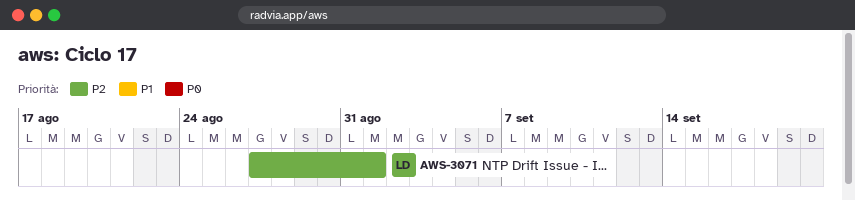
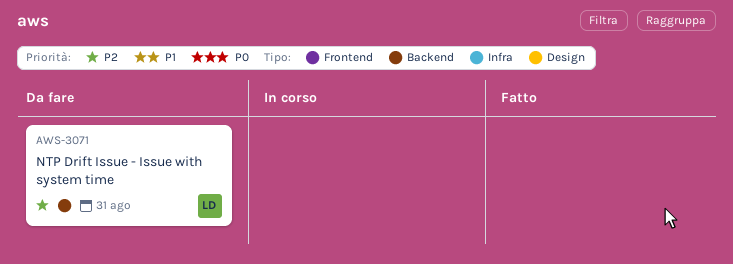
AWS-3071, due: Sep 1 -> Aug 31

